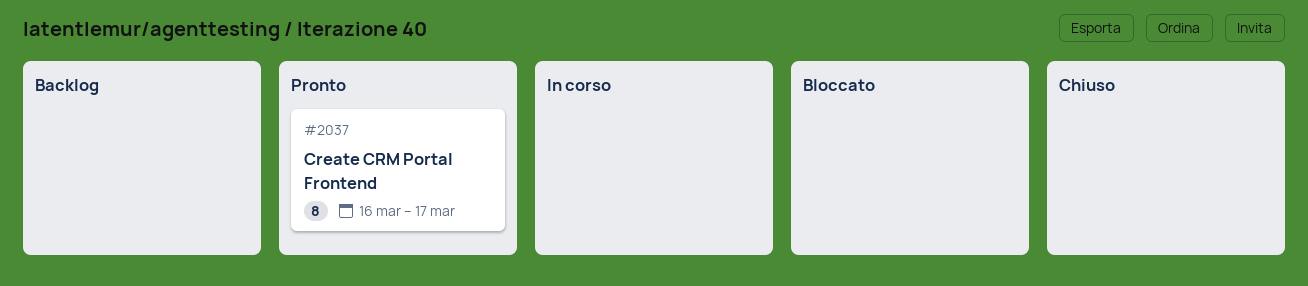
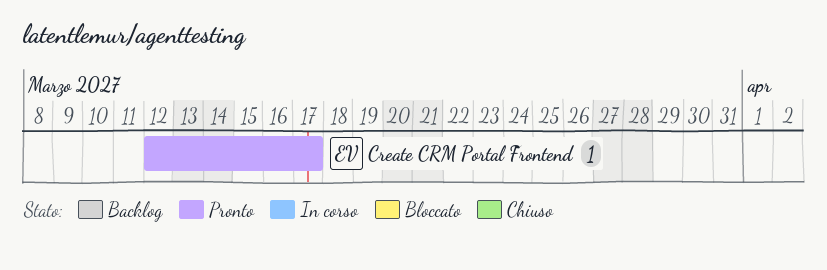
Create CRM Portal Frontend, estimate: 8 -> 1
Create CRM Portal Frontend, start: Mar 16 -> Mar 12

